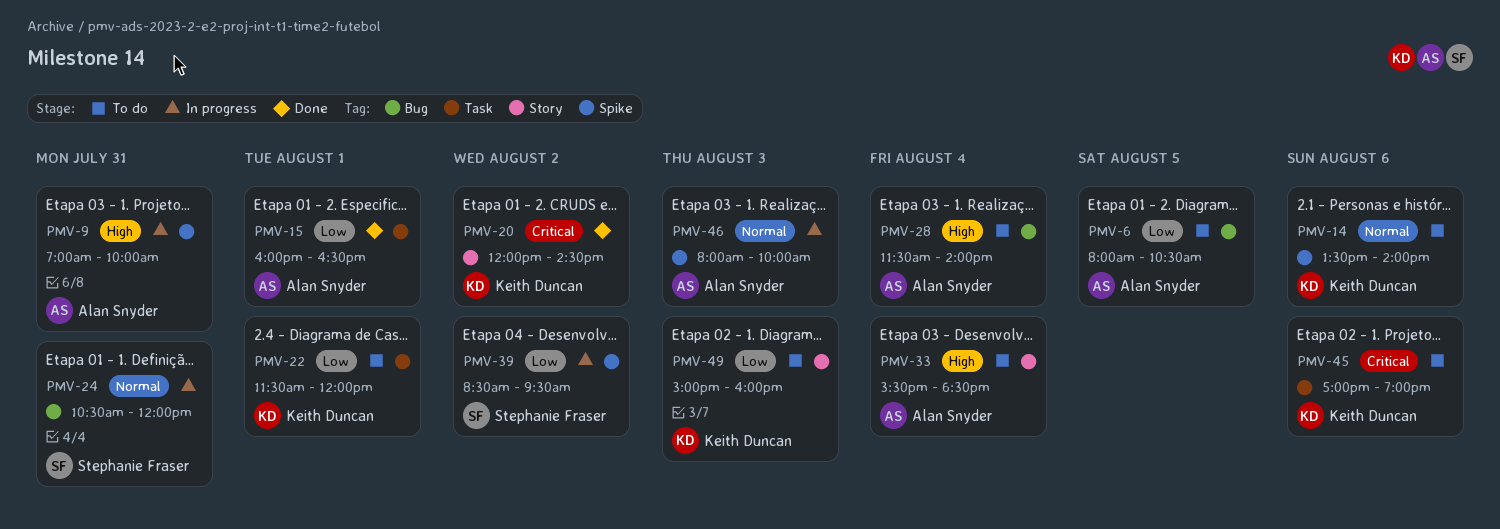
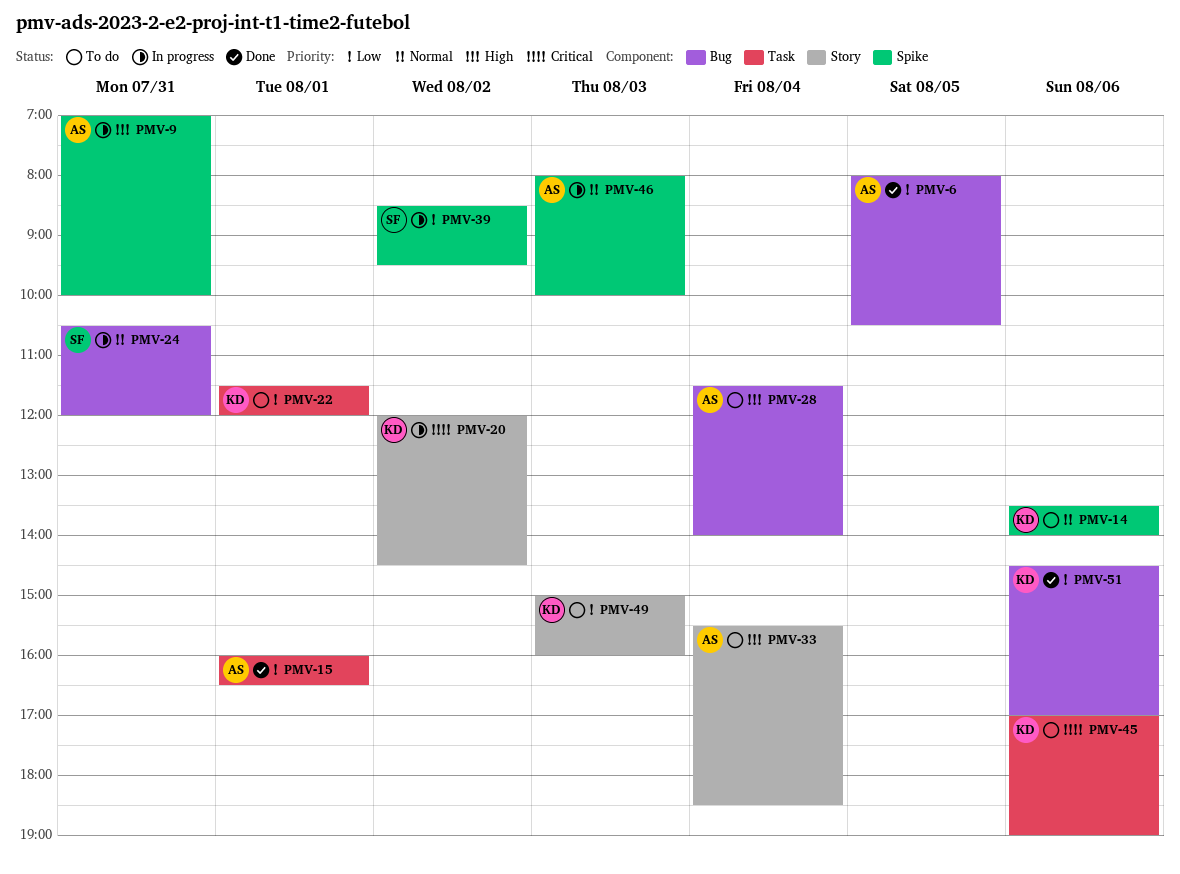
PMV-6, status: To do -> Done
PMV-20, status: Done -> In progress
PMV-51: none -> present

